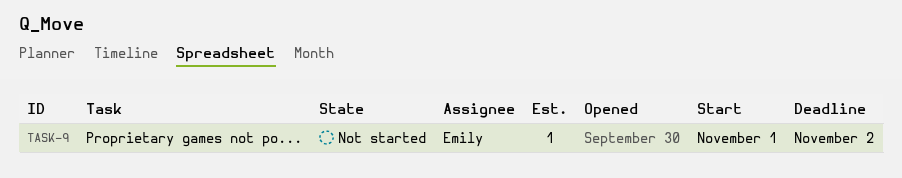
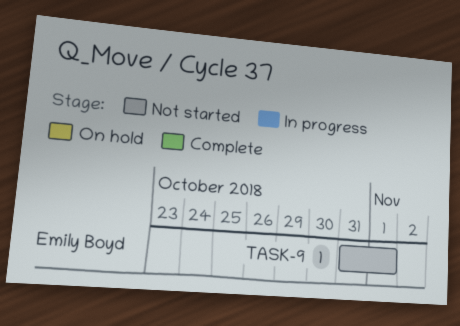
TASK-9, start: Nov 1 -> Oct 31
TASK-9, due: Nov 2 -> Nov 1

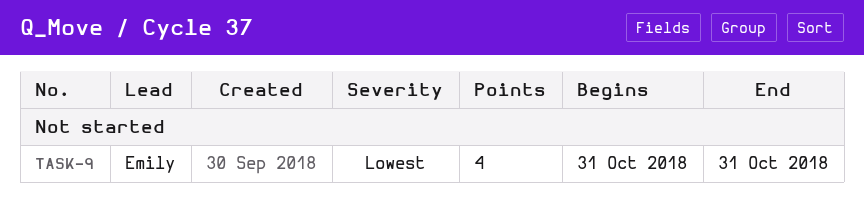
TASK-9, estimate: 1 -> 4
TASK-9, due: Nov 1 -> Oct 31

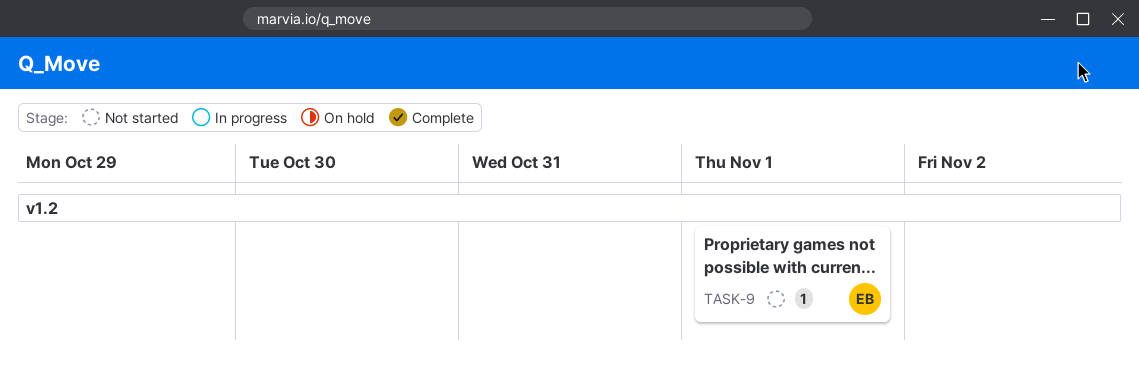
TASK-9, estimate: 4 -> 1
TASK-9, due: Oct 31 -> Nov 1

